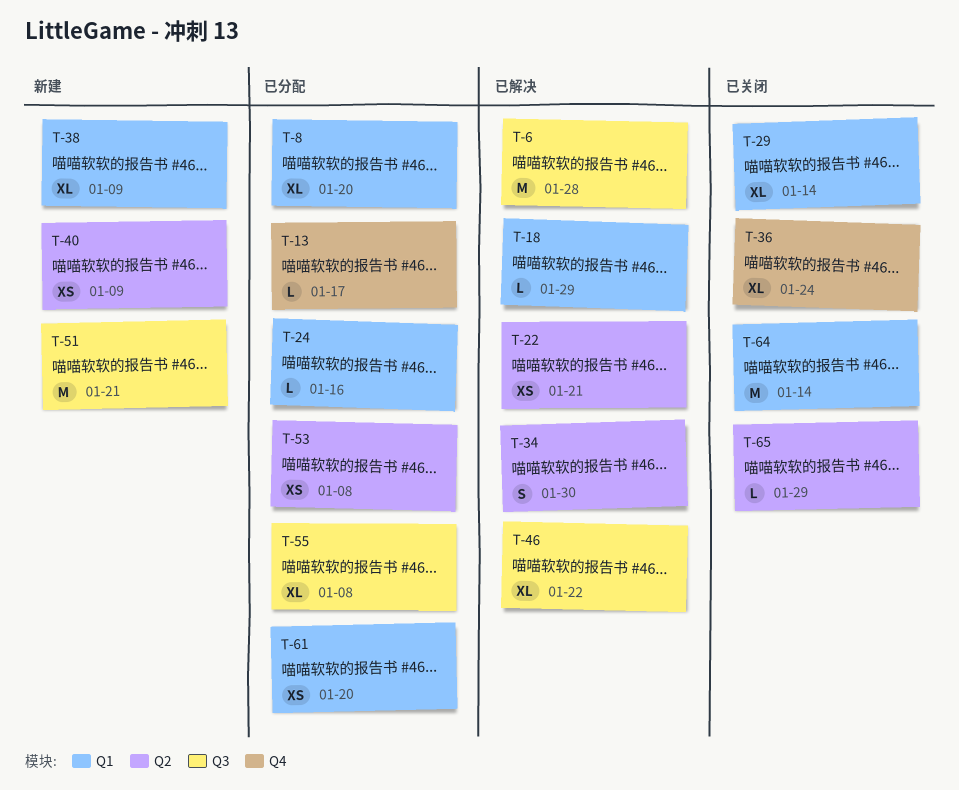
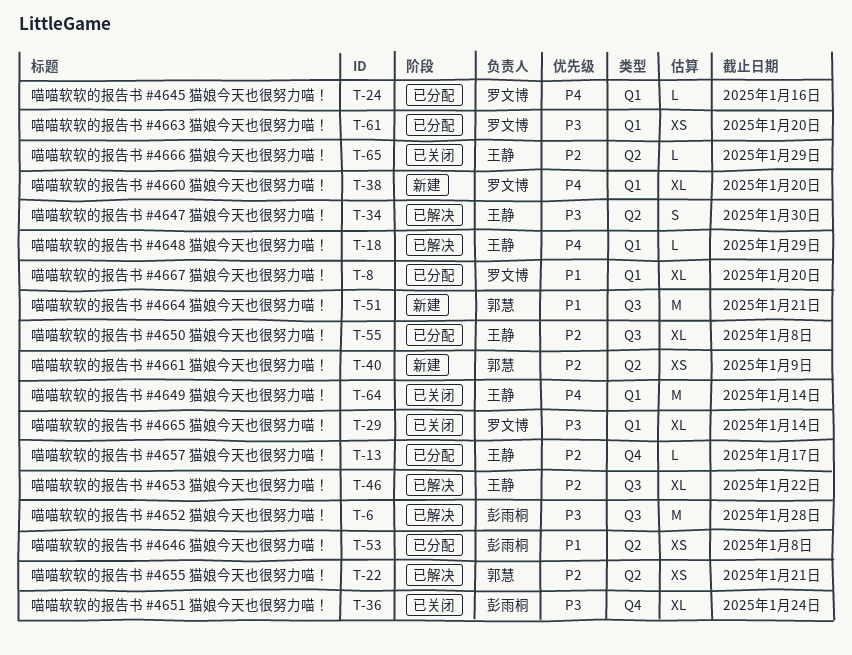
T-38, due: Jan 9 -> Jan 20

